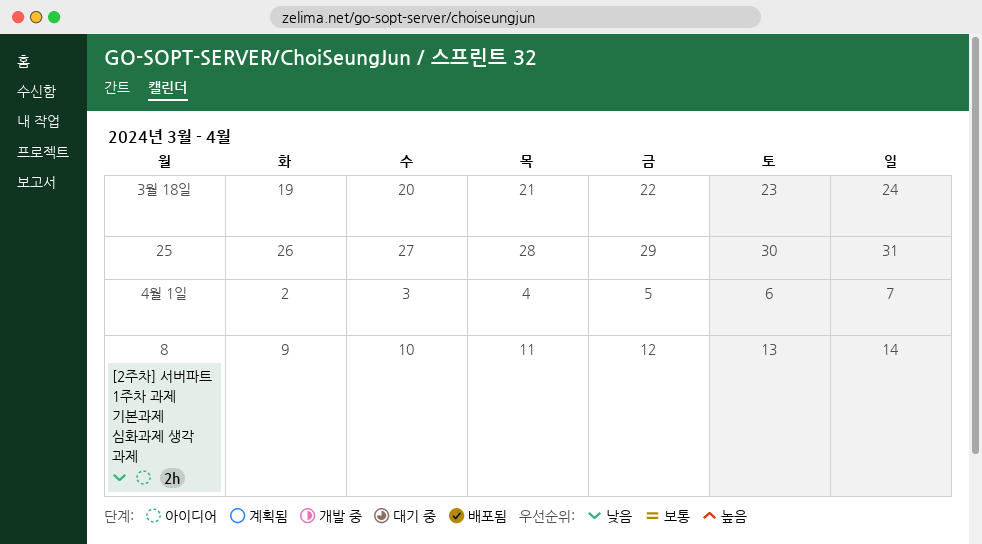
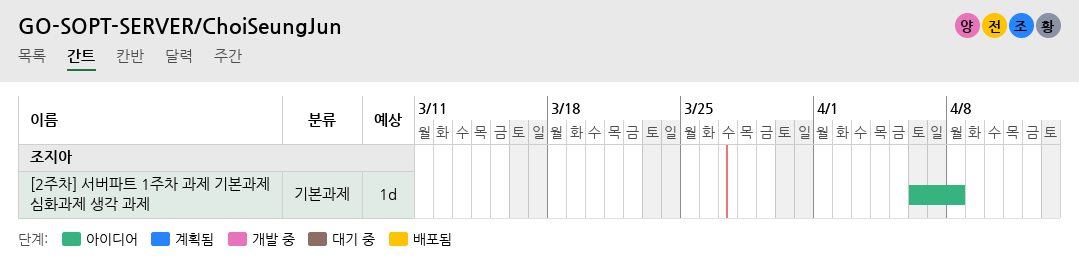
[2주차] 서버파트 1주차 과제 기본과제 심화과제 생각 과제, estimate: 2h -> 1d

